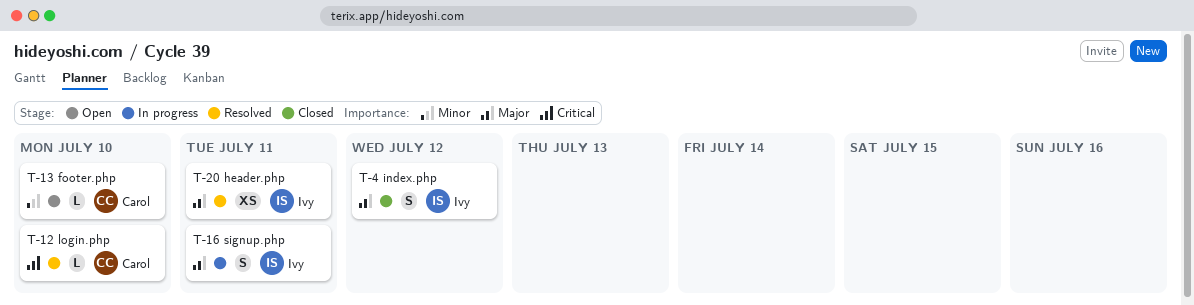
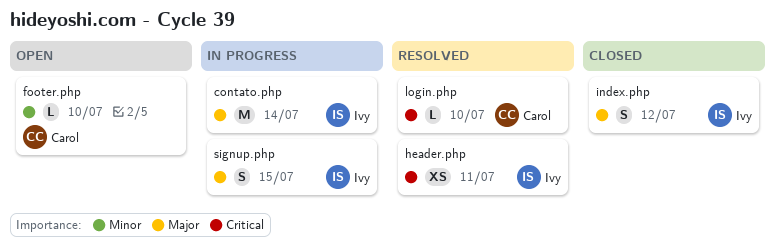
contato.php: none -> present
header.php, priority: Major -> Critical
signup.php, due: Jul 11 -> Jul 15

